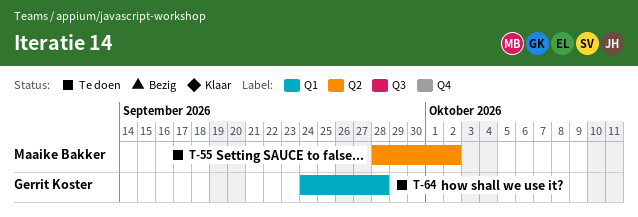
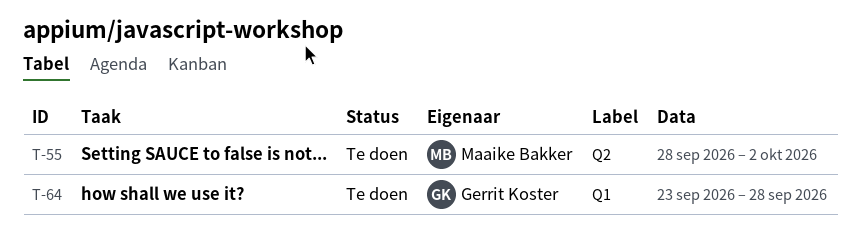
T-64, start: Sep 24 -> Sep 23

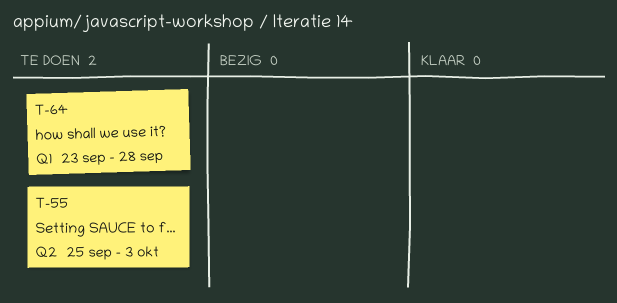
T-55, start: Sep 28 -> Sep 25
T-55, due: Oct 2 -> Oct 3

